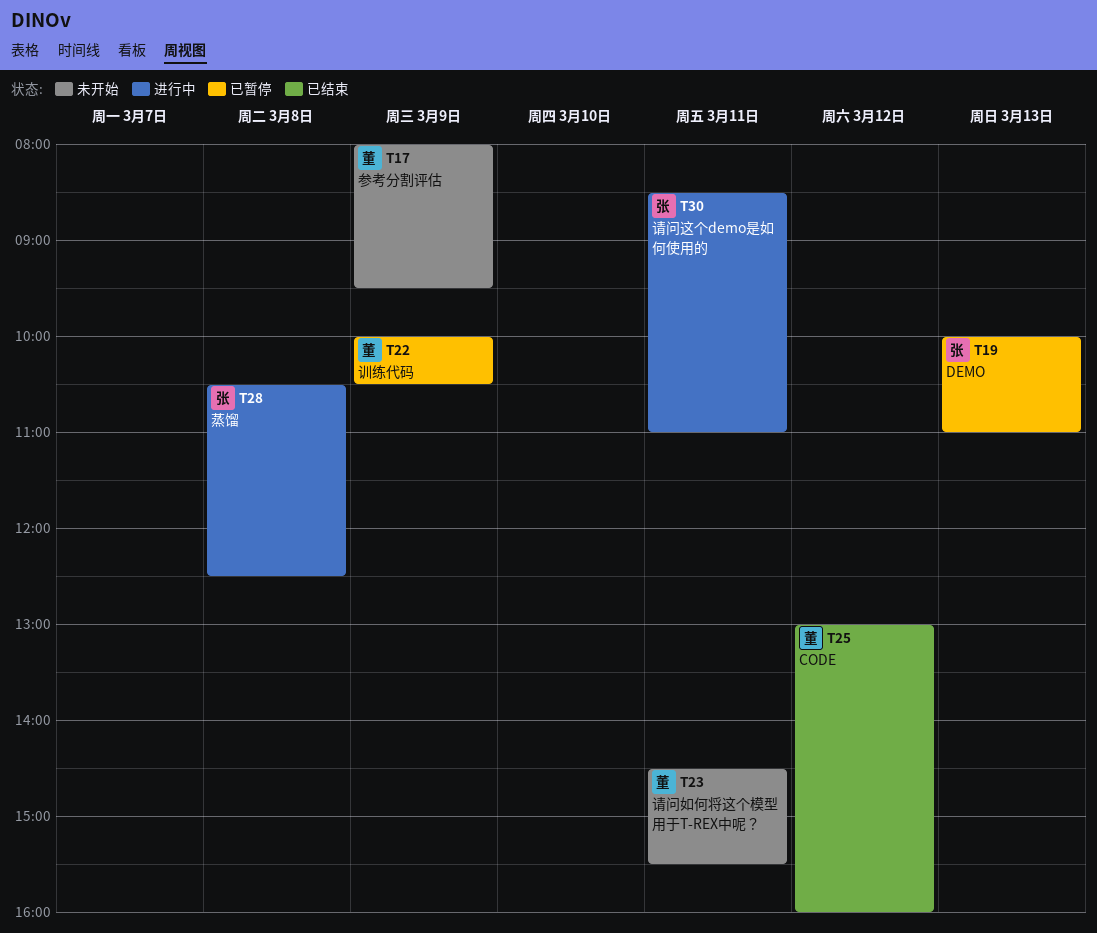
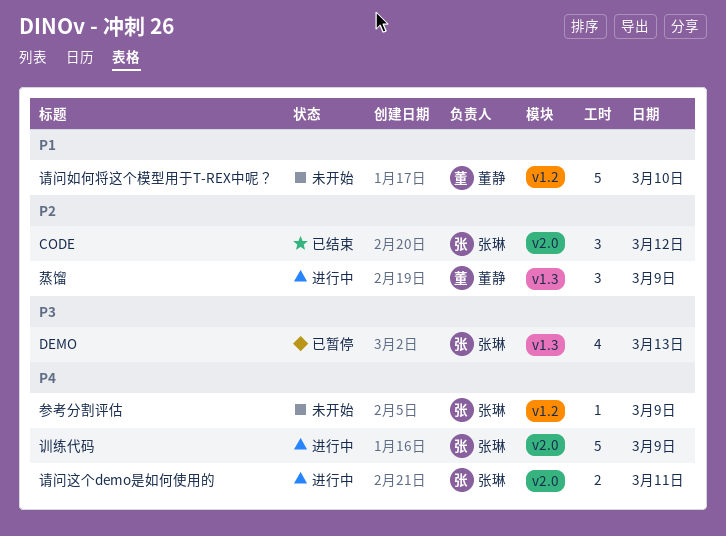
CODE, owner: 董静 -> 张琳
参考分割评估, owner: 董静 -> 张琳
蒸馏, owner: 张琳 -> 董静
蒸馏, day: Mar 8 -> Mar 9
训练代码, status: 已暂停 -> 进行中
训练代码, owner: 董静 -> 张琳
请问如何将这个模型用于T-REX中呢？, day: Mar 11 -> Mar 10

